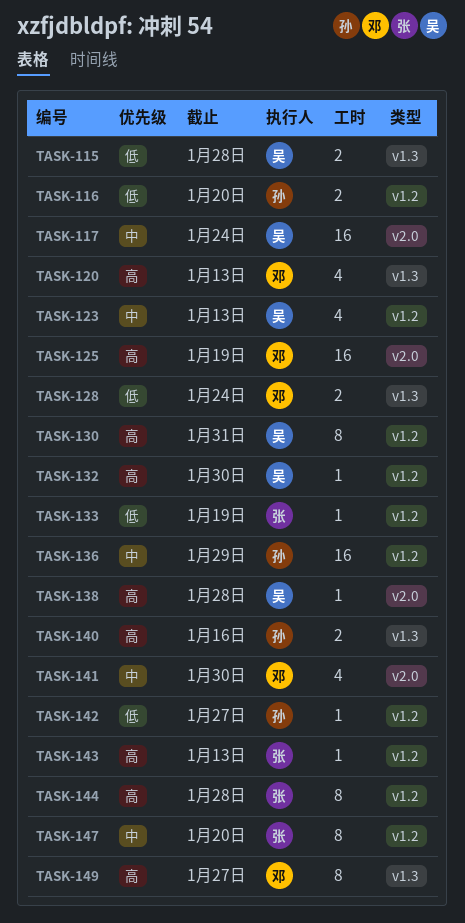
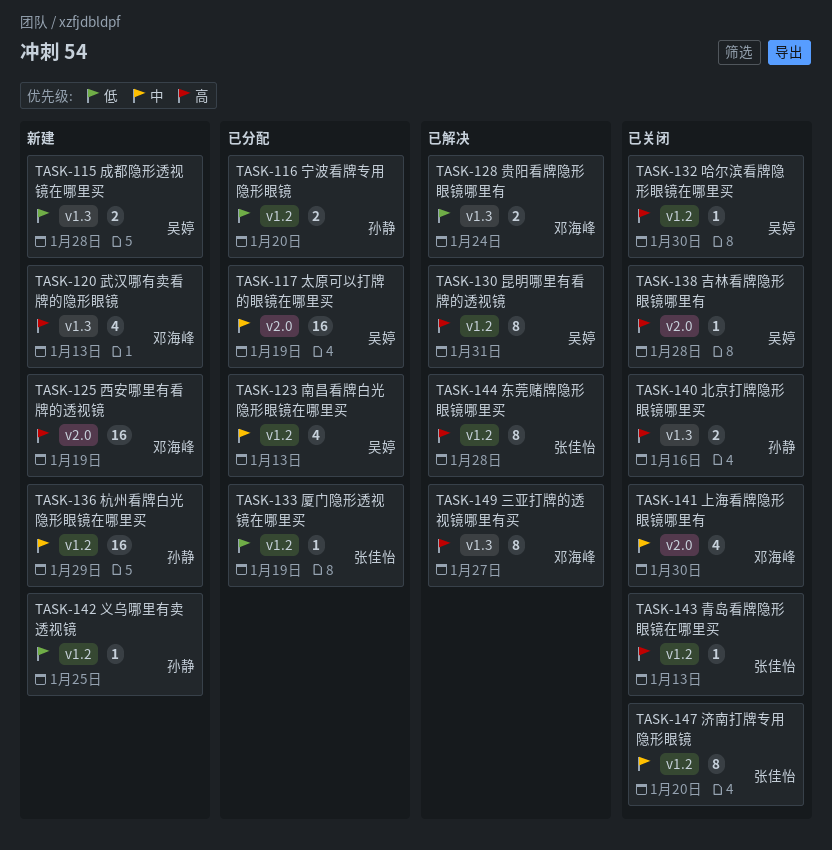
TASK-117, due: Jan 24 -> Jan 19
TASK-142, due: Jan 27 -> Jan 25

